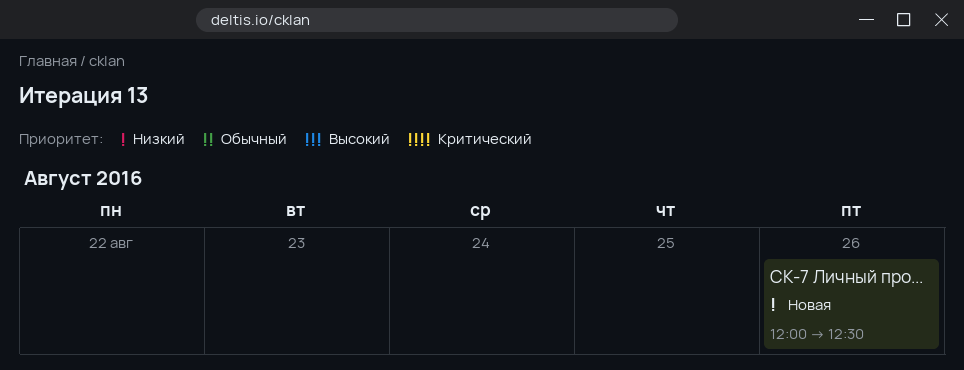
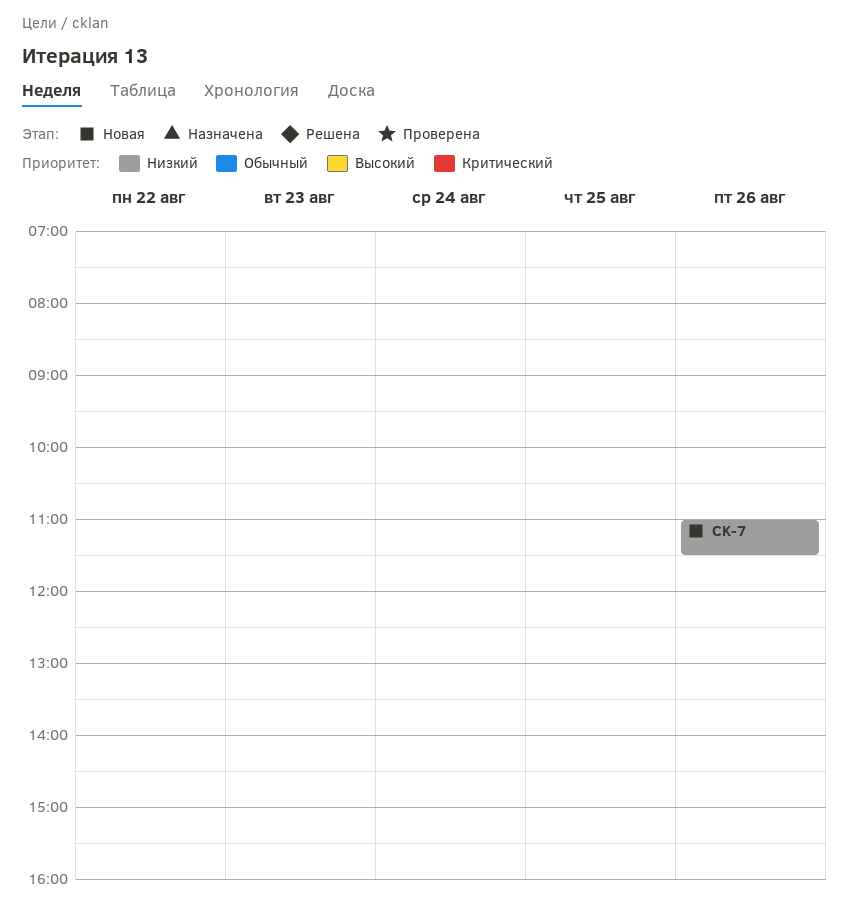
CK-7, begins: 12:00 -> 11:00
CK-7, ends: 12:30 -> 11:30

